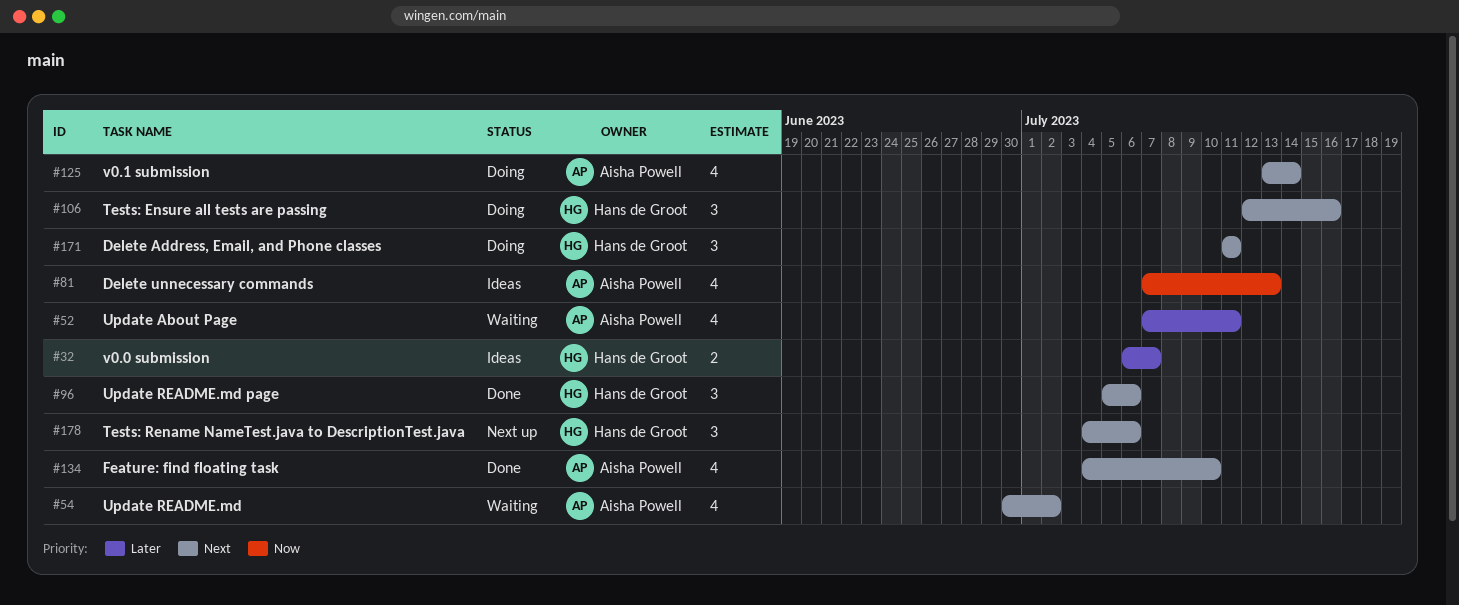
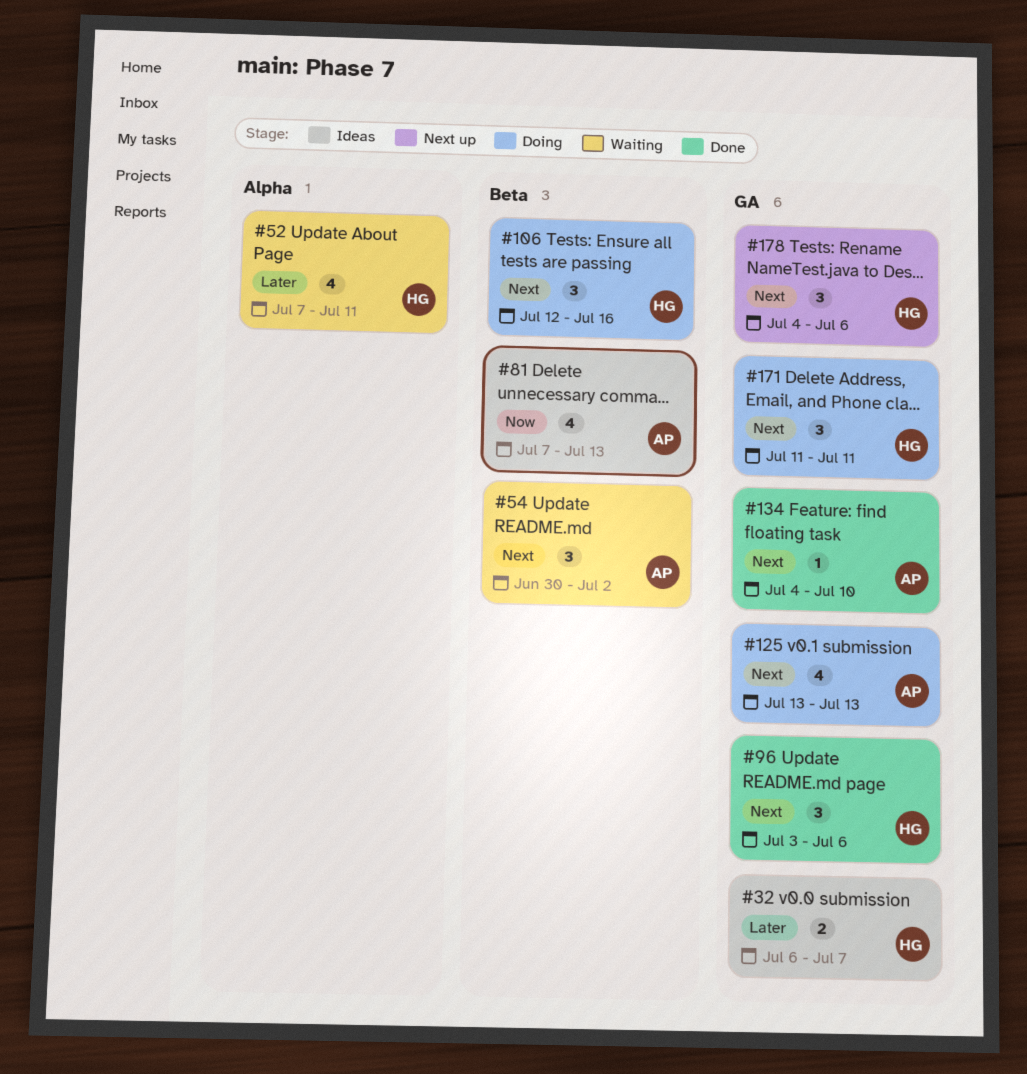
#52, owner: Aisha Powell -> Hans de Groot
#54, estimate: 4 -> 3
#96, start: Jul 5 -> Jul 3
#125, due: Jul 14 -> Jul 13
#134, estimate: 4 -> 1

